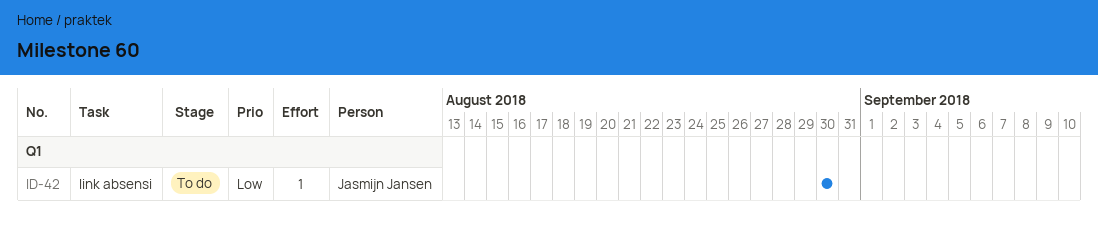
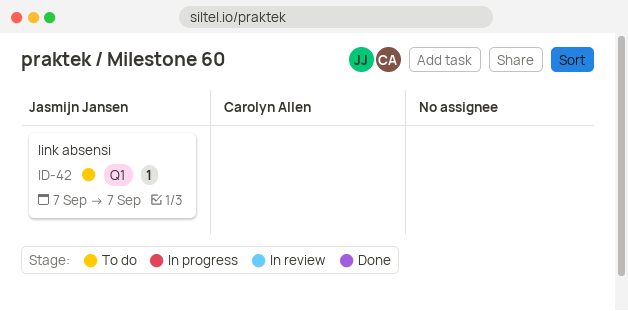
ID-42, start: Aug 30 -> Sep 7
ID-42, due: Aug 30 -> Sep 7

